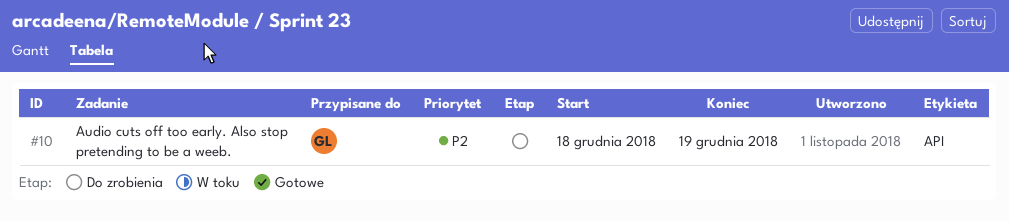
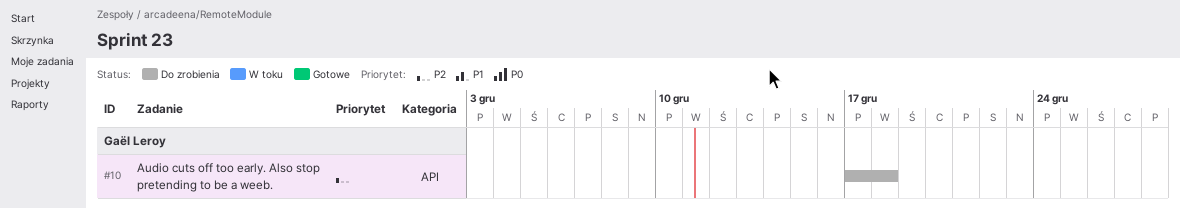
#10, start: Dec 18 -> Dec 17
#10, due: Dec 19 -> Dec 18

